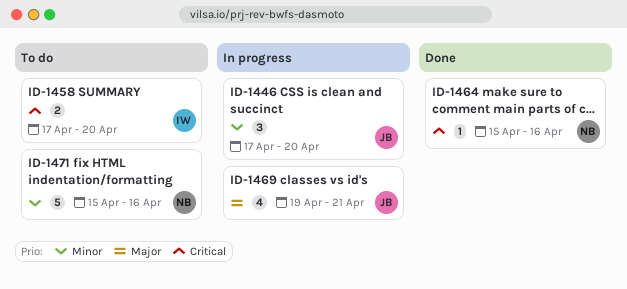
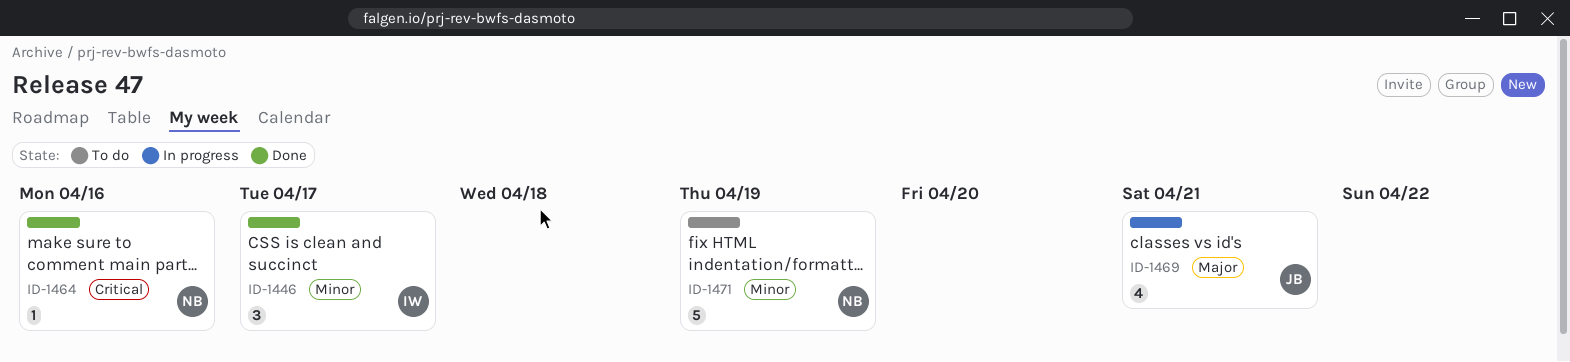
ID-1446, status: In progress -> Done
ID-1446, owner: JB -> IW
ID-1446, due: Apr 20 -> Apr 17
ID-1458: present -> none
ID-1471, due: Apr 16 -> Apr 19

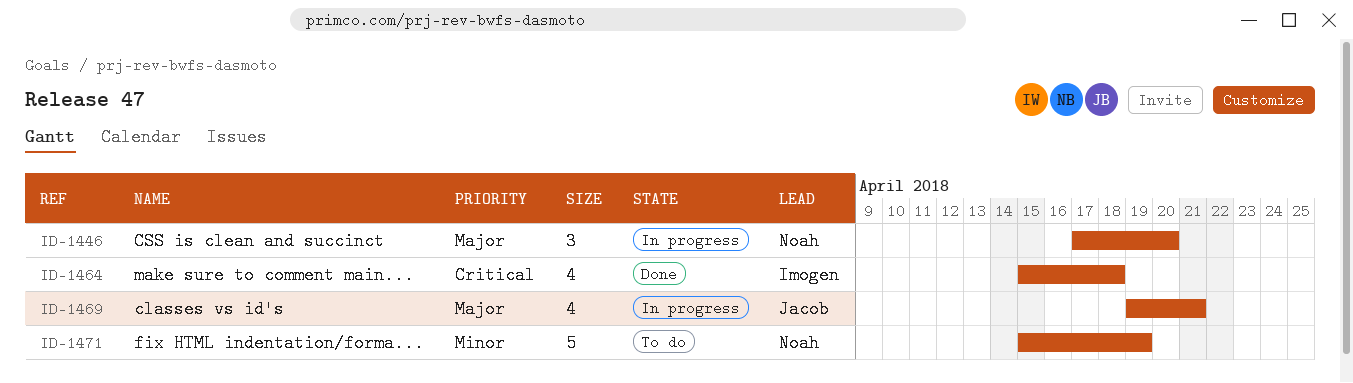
ID-1446, status: Done -> In progress
ID-1446, owner: Imogen -> Noah
ID-1446, priority: Minor -> Major
ID-1446, due: Apr 17 -> Apr 20
ID-1464, owner: Noah -> Imogen
ID-1464, estimate: 1 -> 4
ID-1464, due: Apr 16 -> Apr 18

